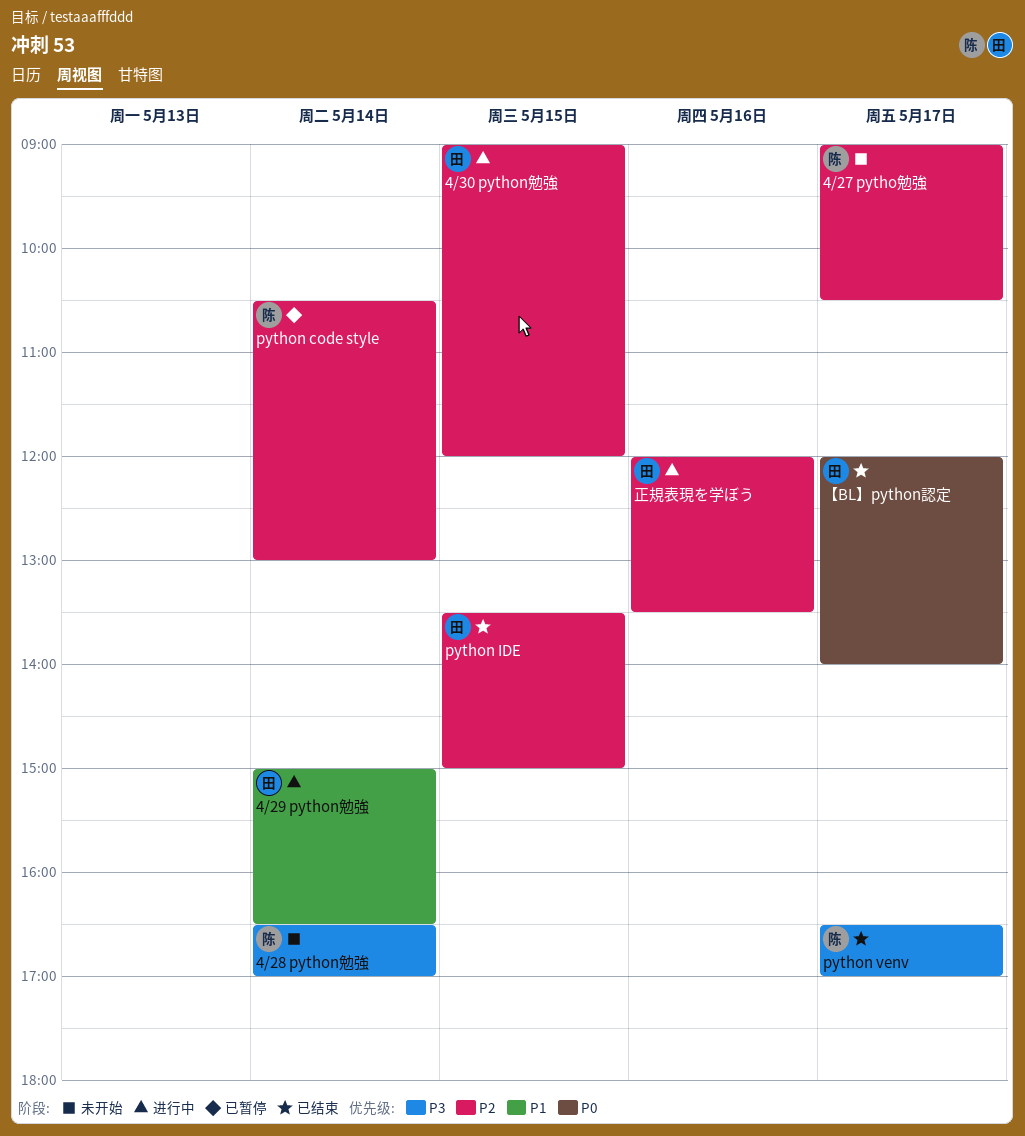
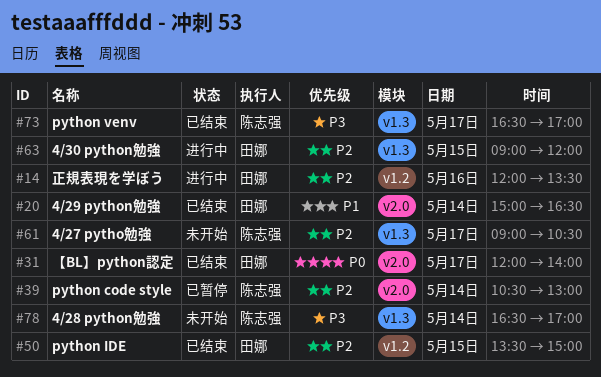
4/29 python勉強, status: 进行中 -> 已结束

